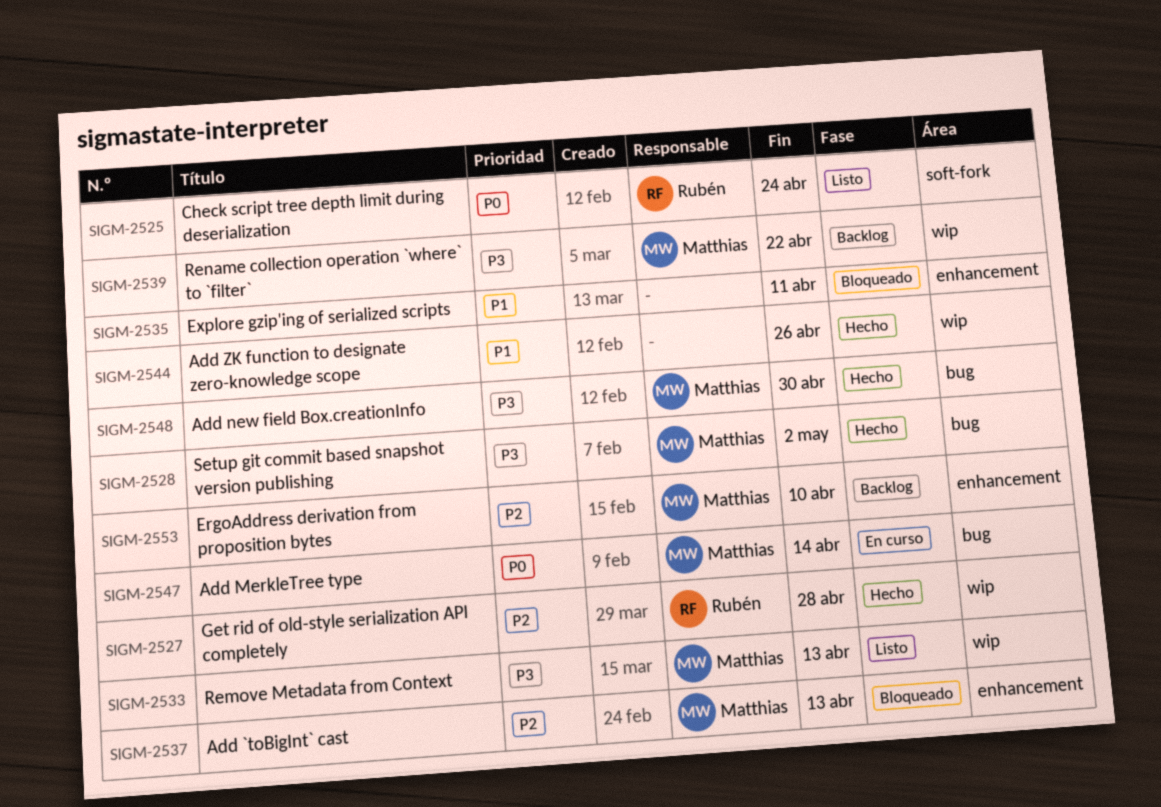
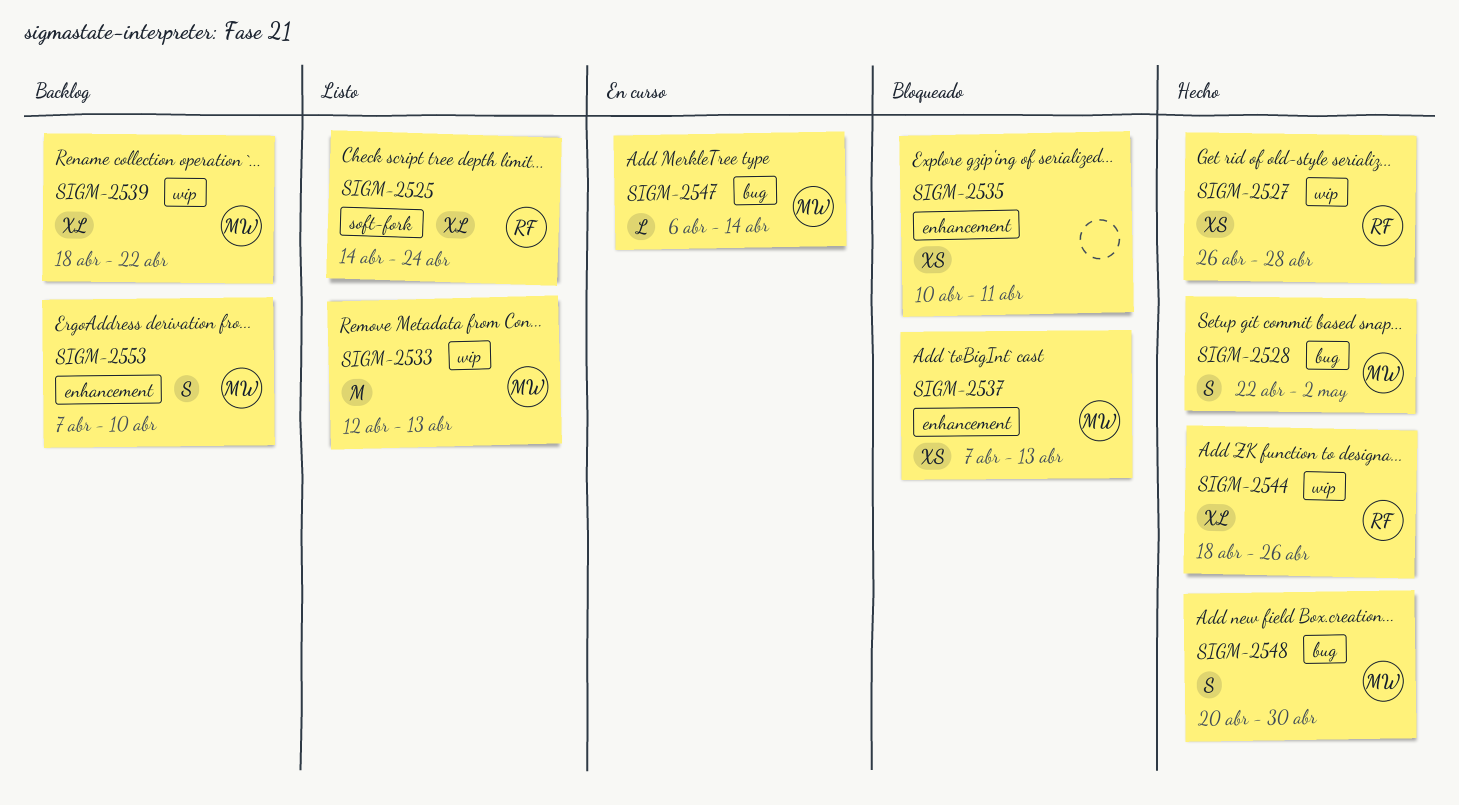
SIGM-2544, owner: none -> Rubén

